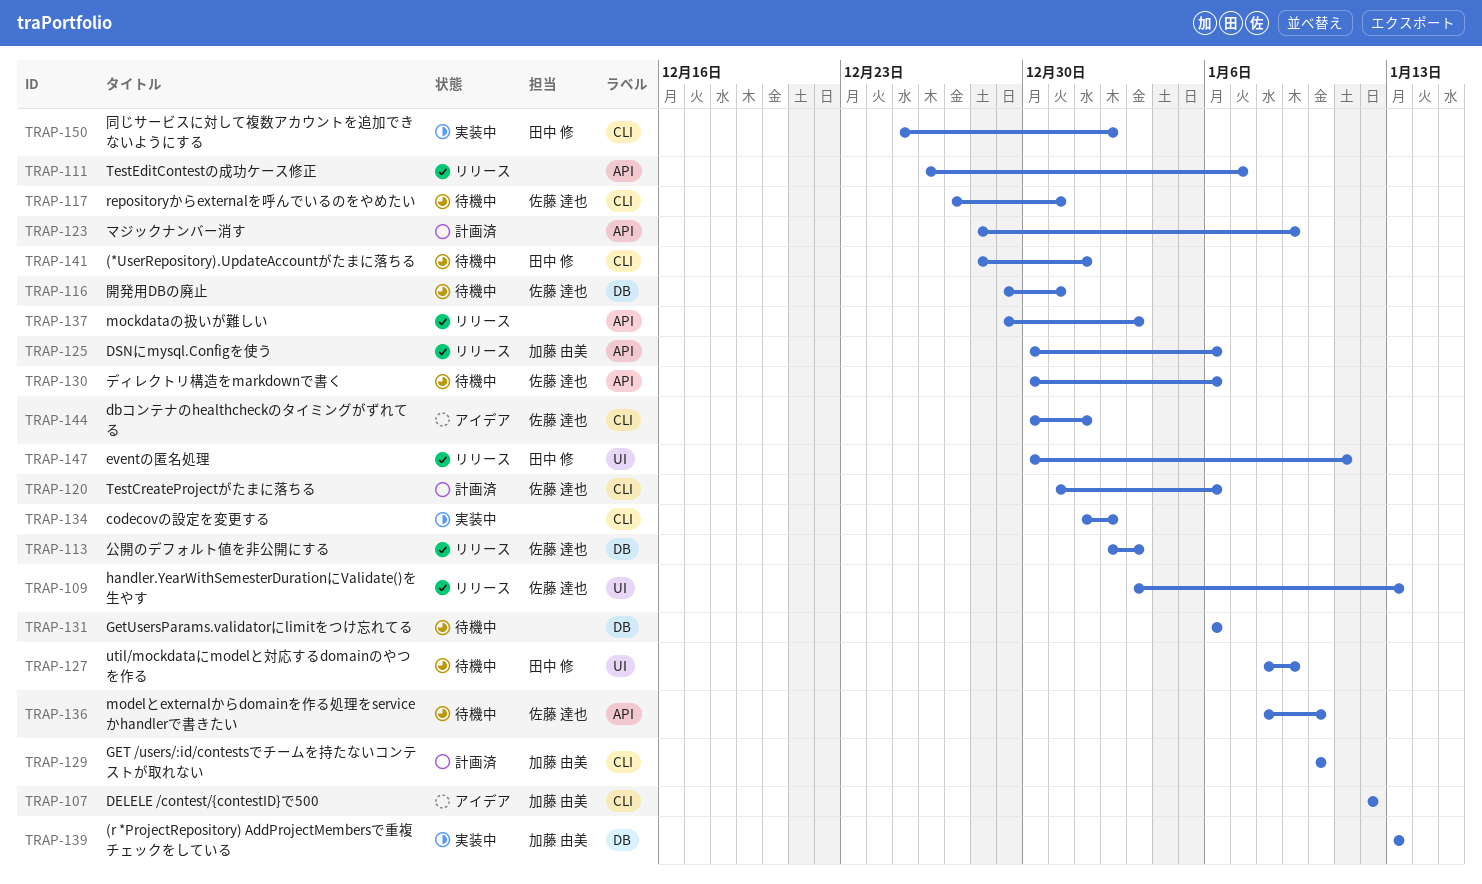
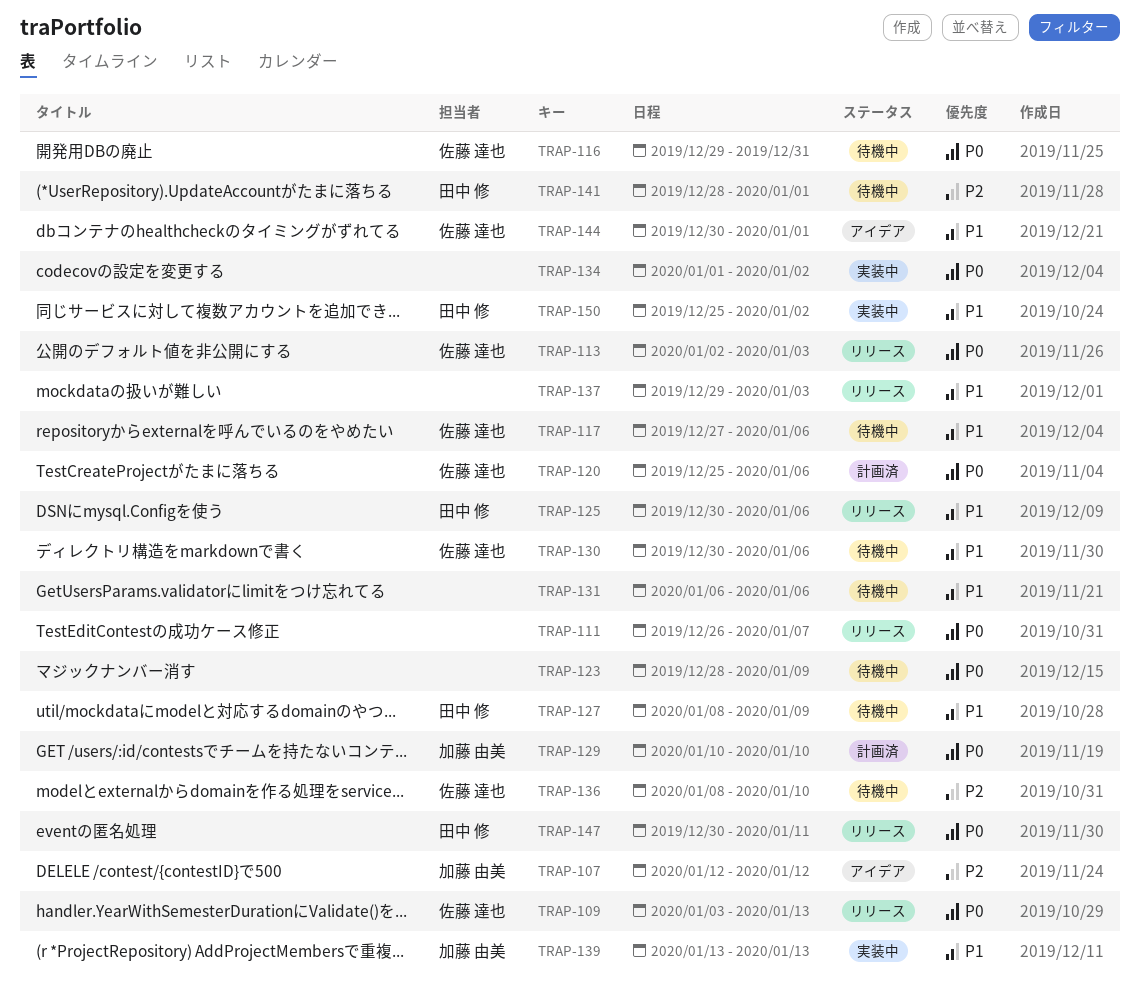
TRAP-117, due: Dec 31 -> Jan 6
TRAP-120, start: Dec 31 -> Dec 25
TRAP-123, status: 計画済 -> 待機中
TRAP-125, owner: 加藤 由美 -> 田中 修

